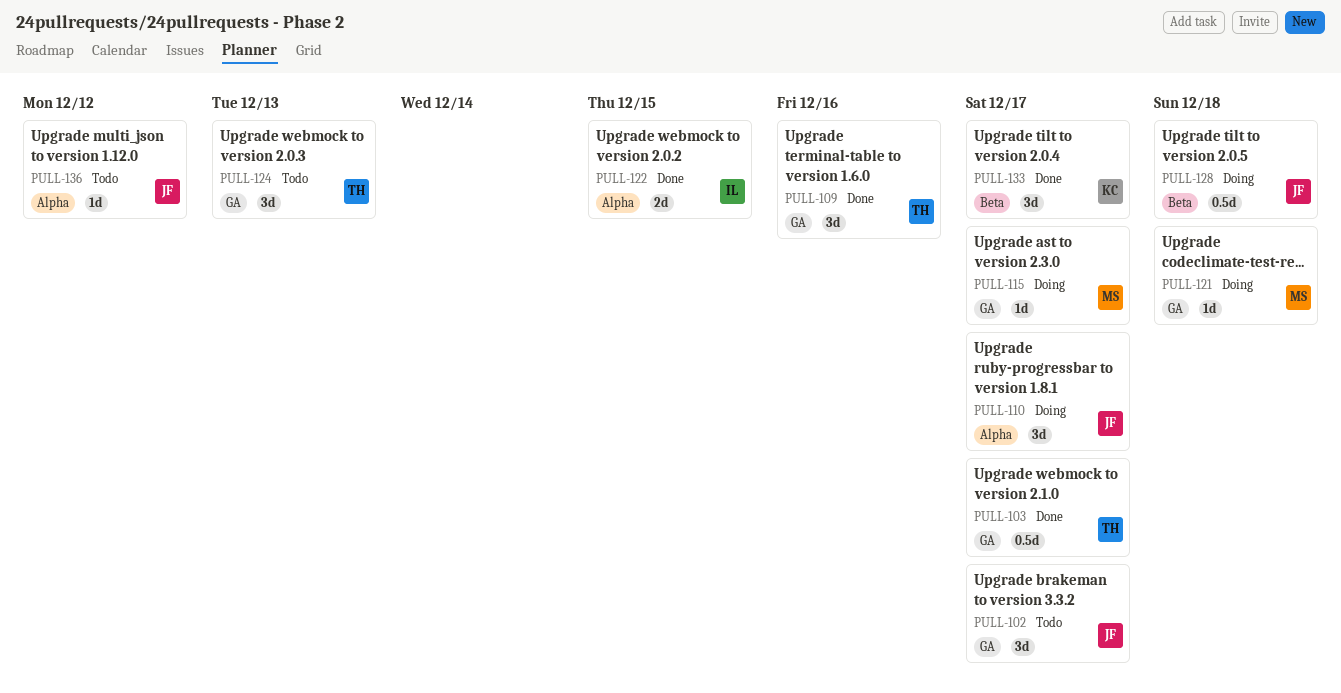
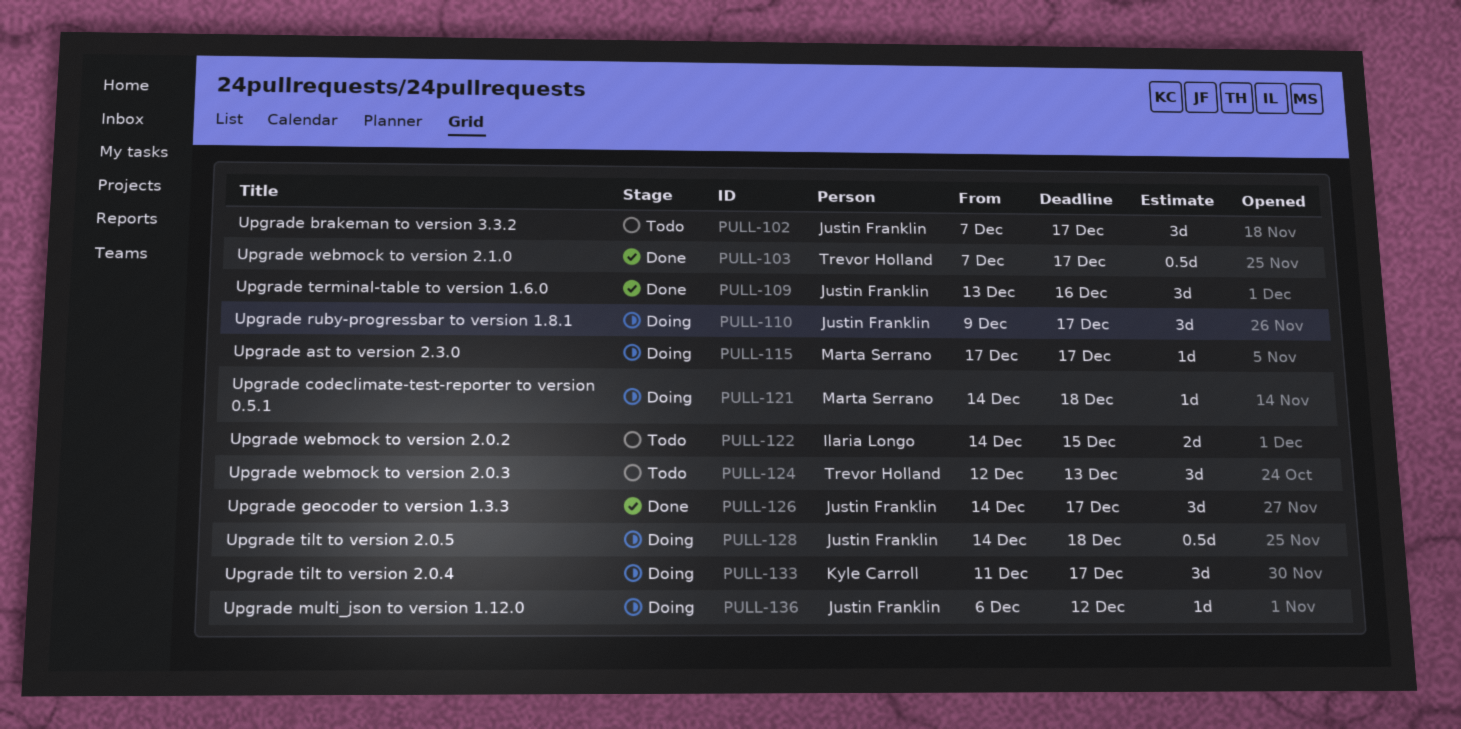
PULL-109, owner: Trevor Holland -> Justin Franklin
PULL-122, status: Done -> Todo
PULL-126: none -> present
PULL-133, status: Done -> Doing
PULL-136, status: Todo -> Doing

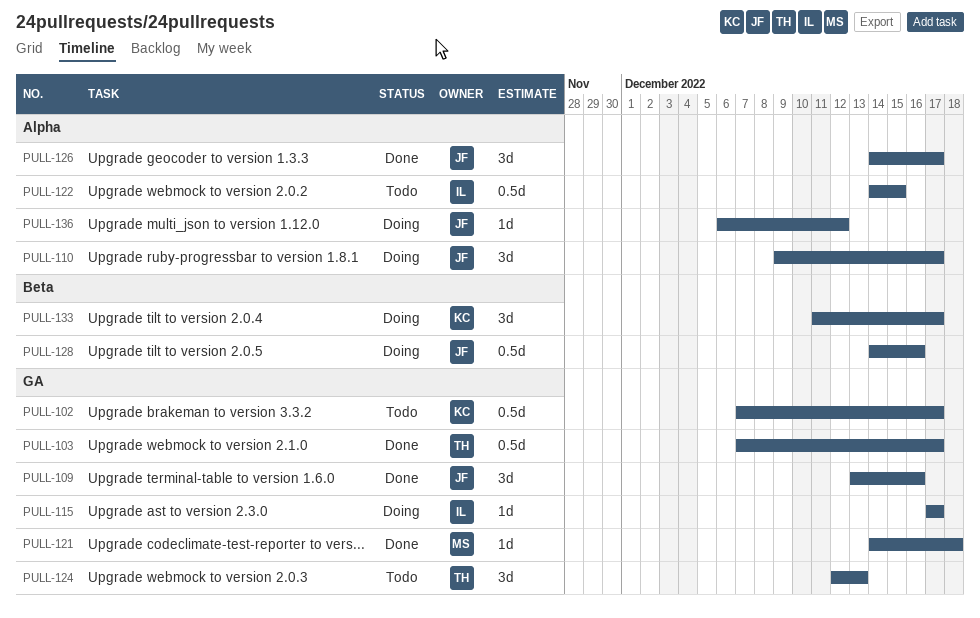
PULL-102, owner: Justin Franklin -> Kyle Carroll
PULL-102, estimate: 3d -> 0.5d
PULL-115, owner: Marta Serrano -> Ilaria Longo
PULL-121, status: Doing -> Done
PULL-122, estimate: 2d -> 0.5d
PULL-128, due: Dec 18 -> Dec 16

